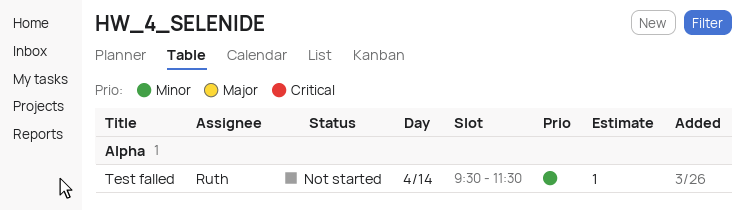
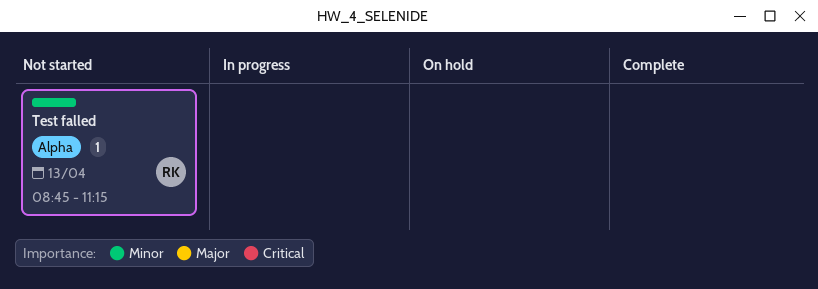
Test falled, day: Apr 14 -> Apr 13
Test falled, begins: 09:30 -> 08:45
Test falled, ends: 11:30 -> 11:15

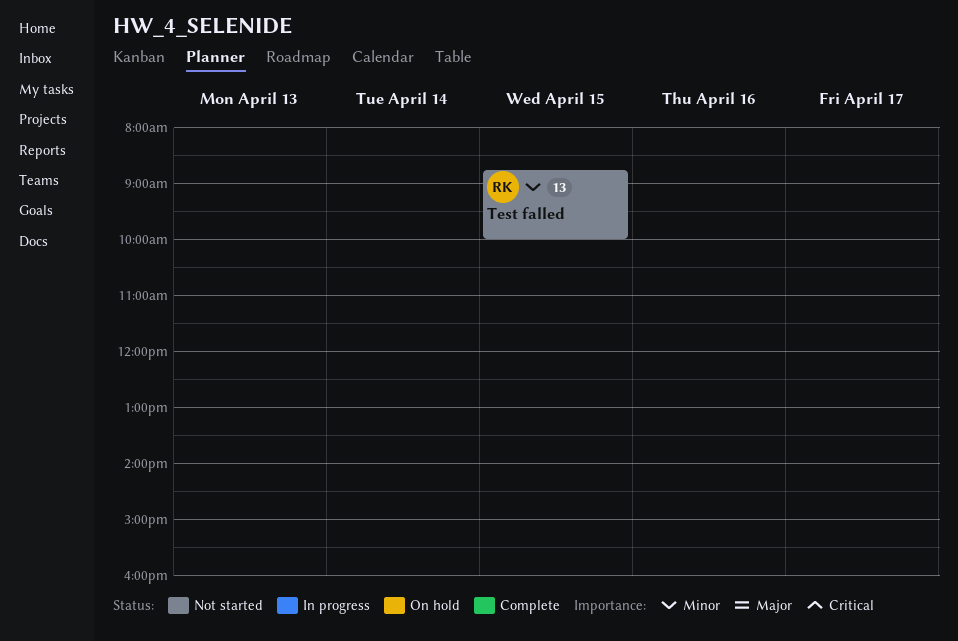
Test falled, estimate: 1 -> 13
Test falled, day: Apr 13 -> Apr 15
Test falled, ends: 11:15 -> 10:00

